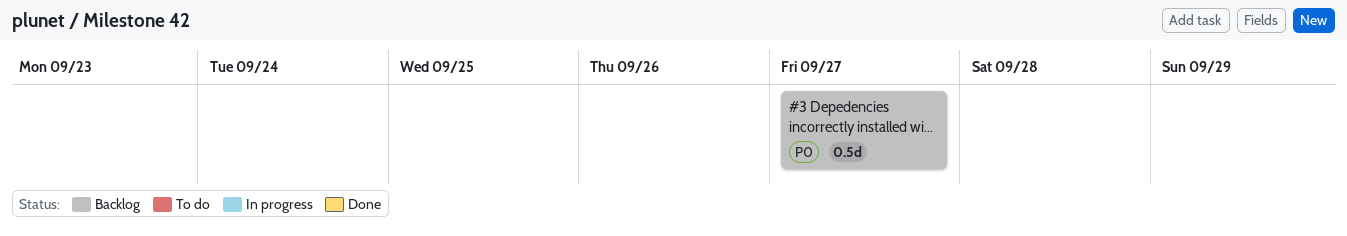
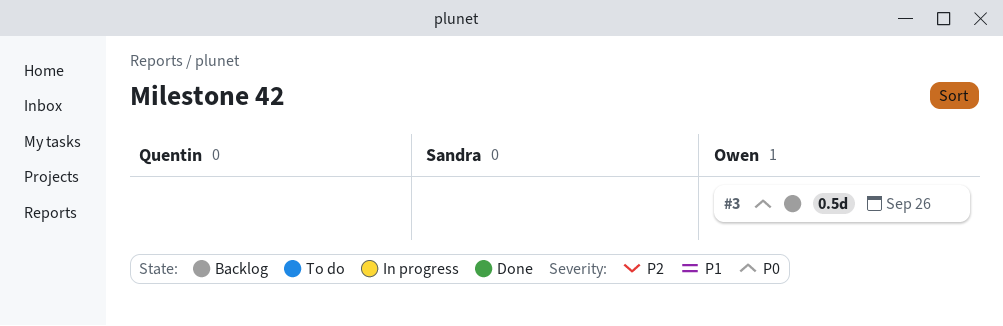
#3, due: Sep 27 -> Sep 26

